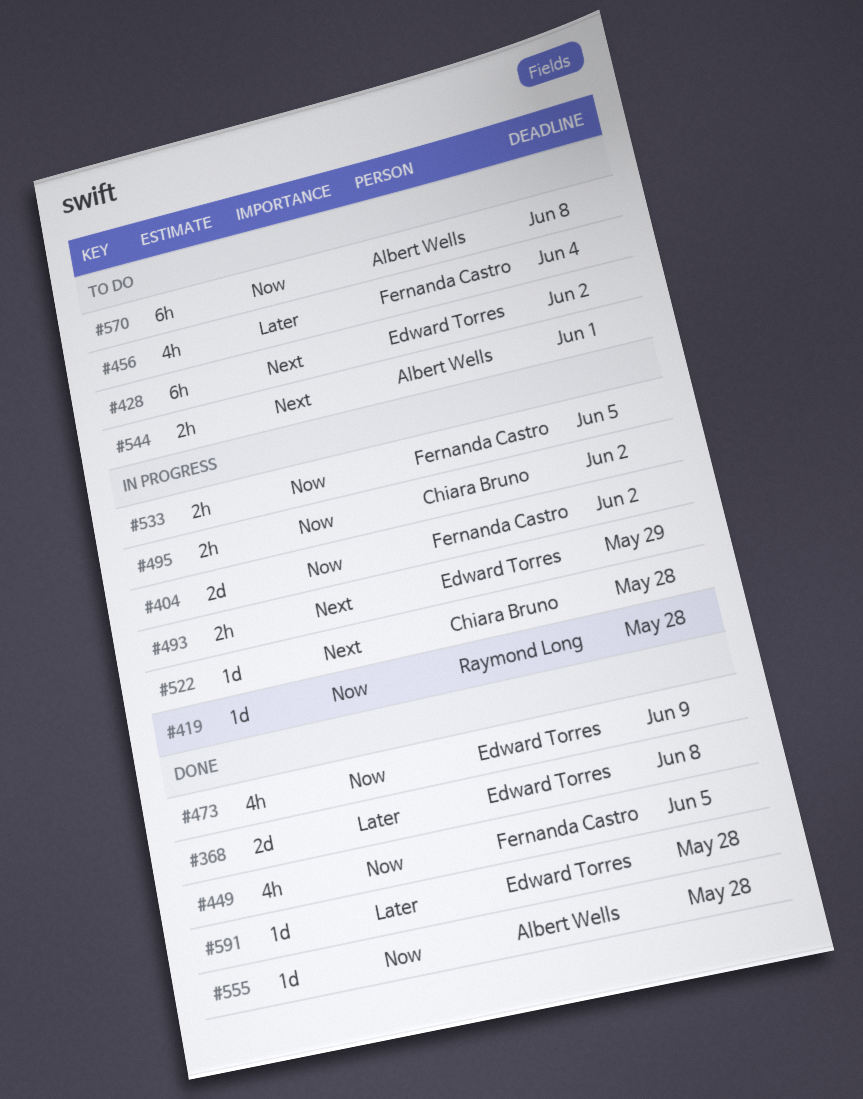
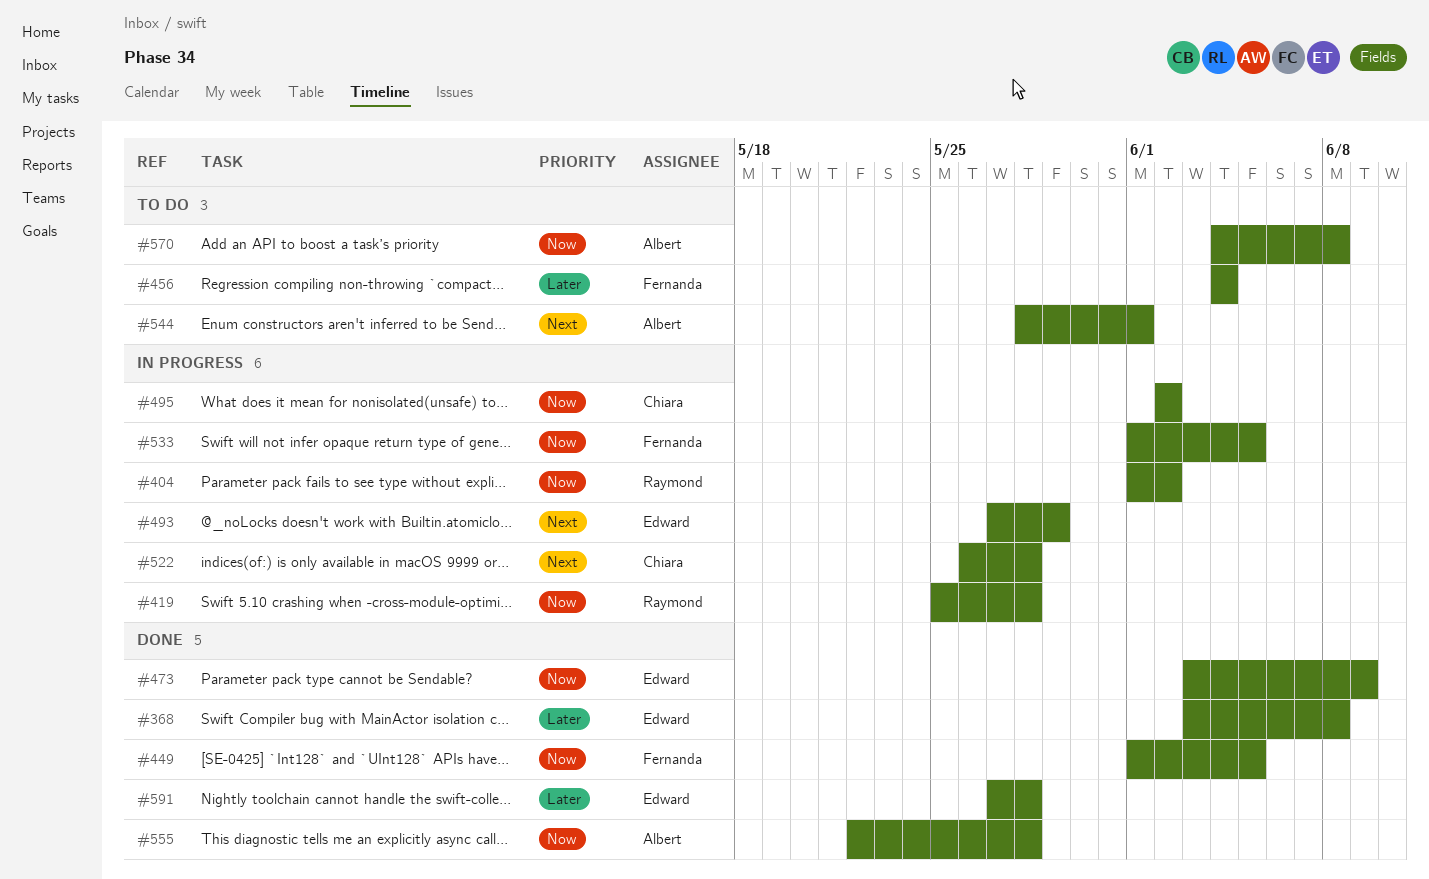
#404, owner: Fernanda Castro -> Raymond Long
#428: present -> none

